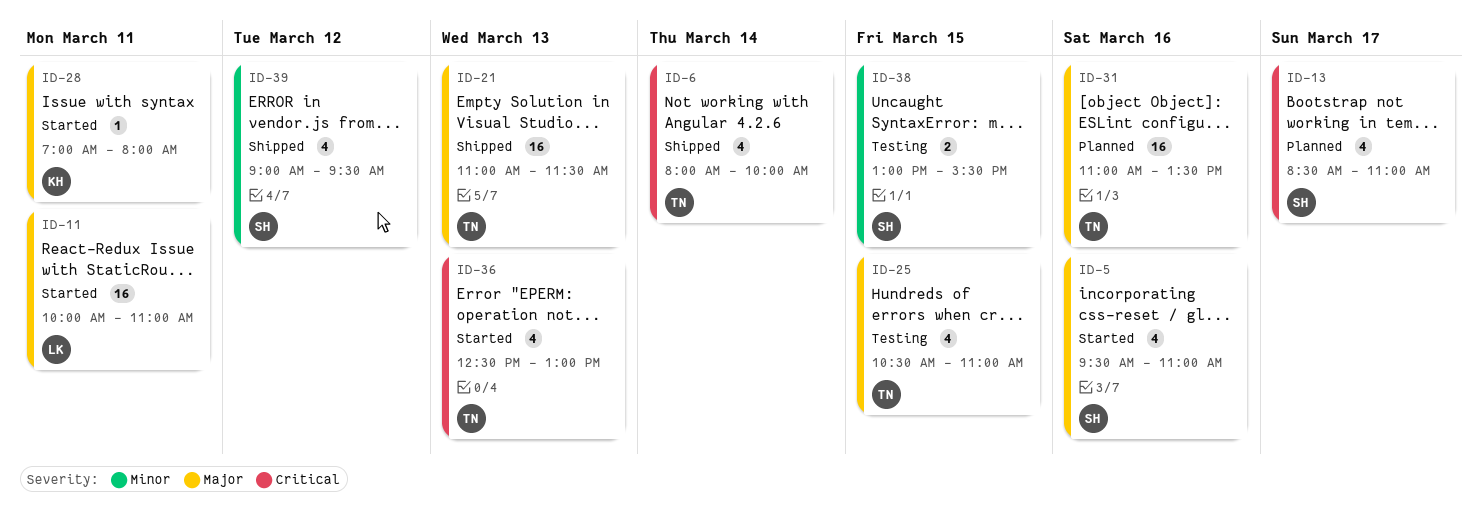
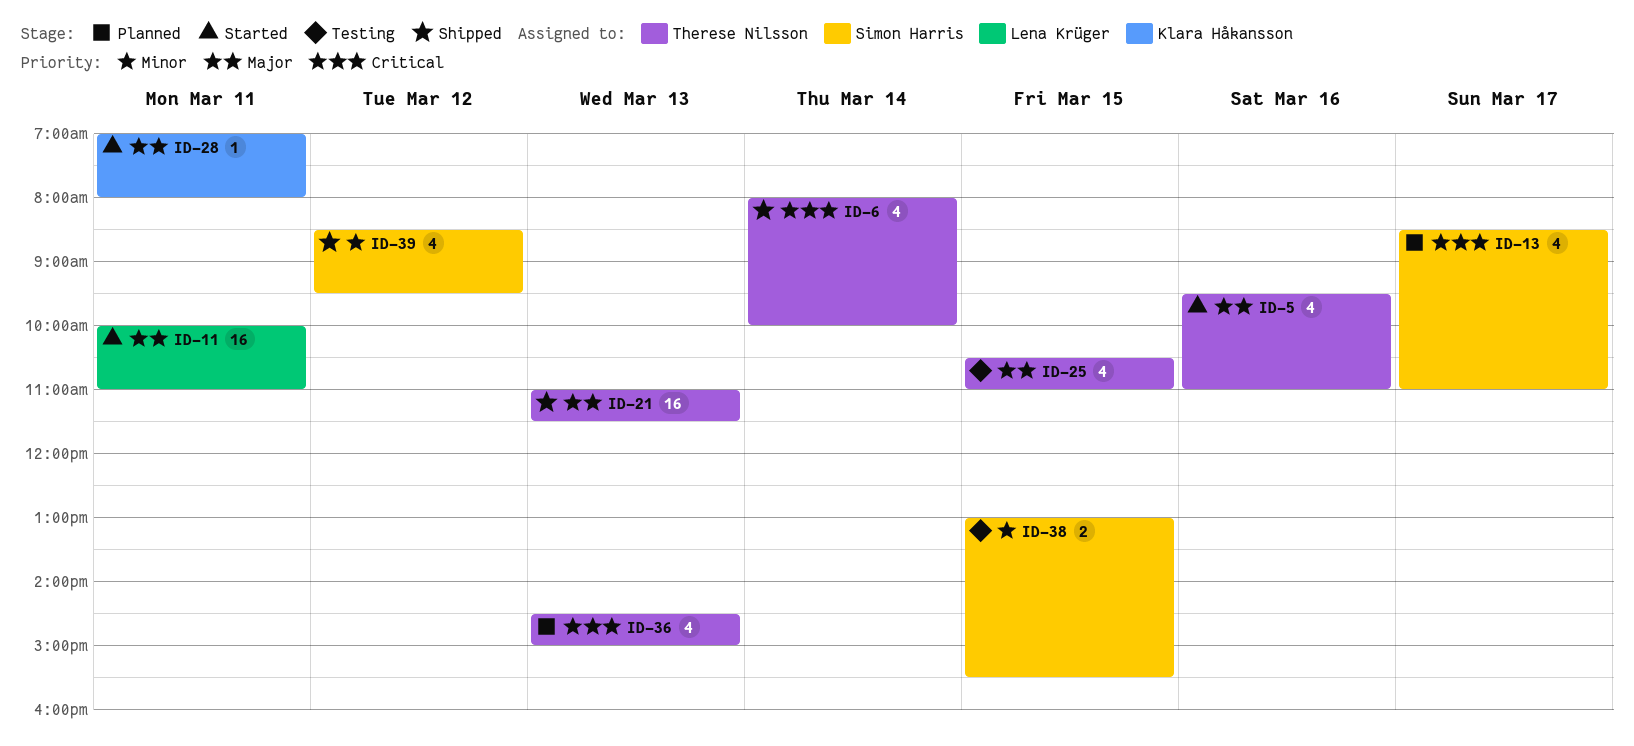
ID-5, owner: Simon Harris -> Therese Nilsson
ID-31: present -> none
ID-36, status: Started -> Planned
ID-36, begins: 12:30 -> 14:30
ID-36, ends: 13:00 -> 15:00
ID-39, begins: 09:00 -> 08:30

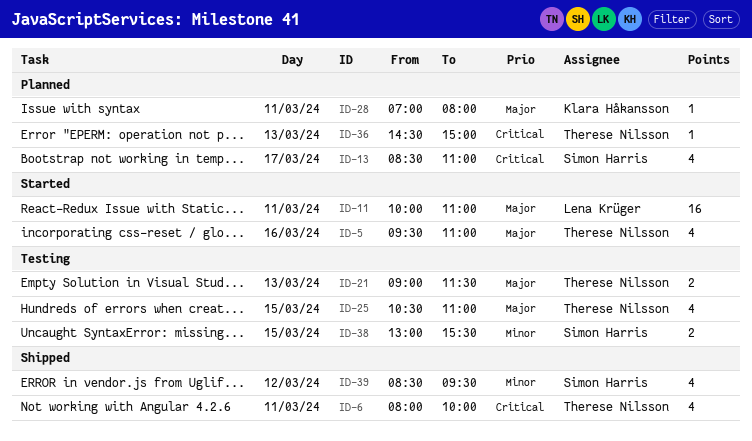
ID-6, day: Mar 14 -> Mar 11
ID-21, status: Shipped -> Testing
ID-21, estimate: 16 -> 2
ID-21, begins: 11:00 -> 09:00
ID-28, status: Started -> Planned
ID-36, estimate: 4 -> 1

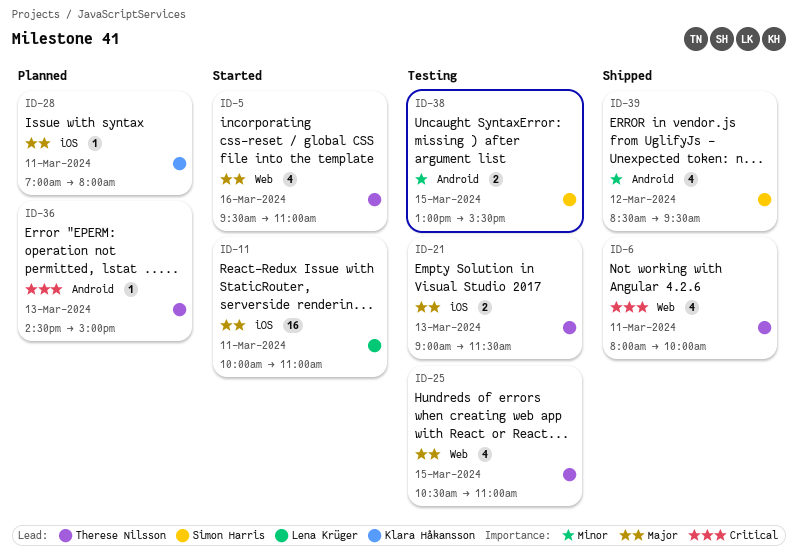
ID-13: present -> none

